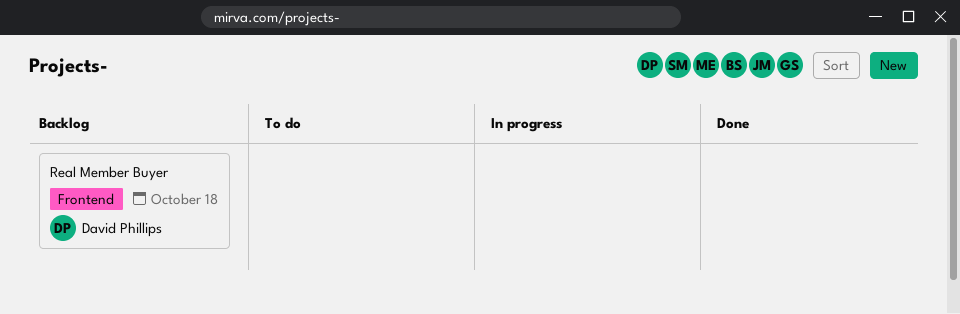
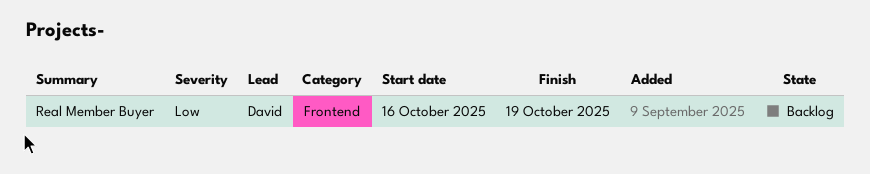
Real Member Buyer, due: Oct 18 -> Oct 19

